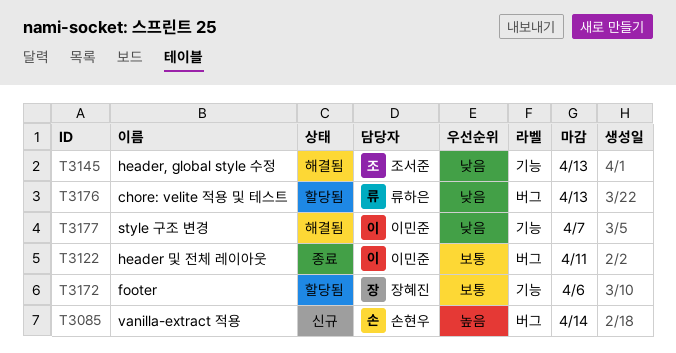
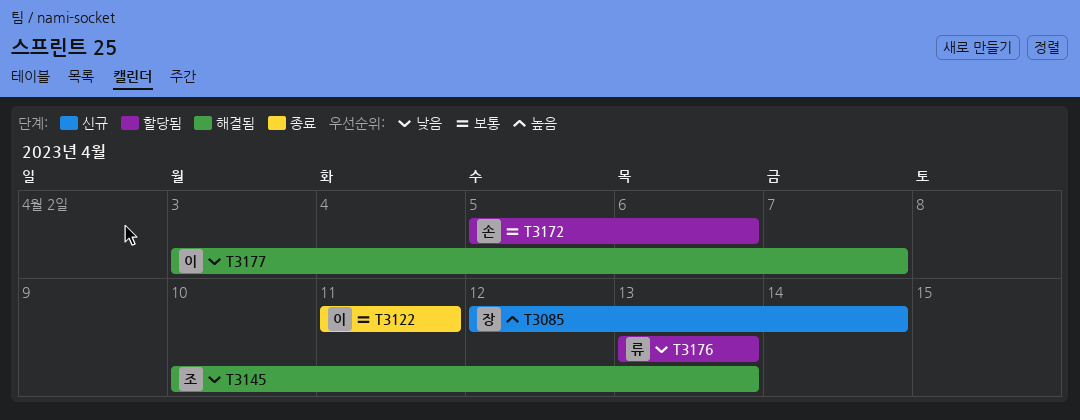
T3085, owner: 손현우 -> 장혜진
T3172, owner: 장혜진 -> 손현우

